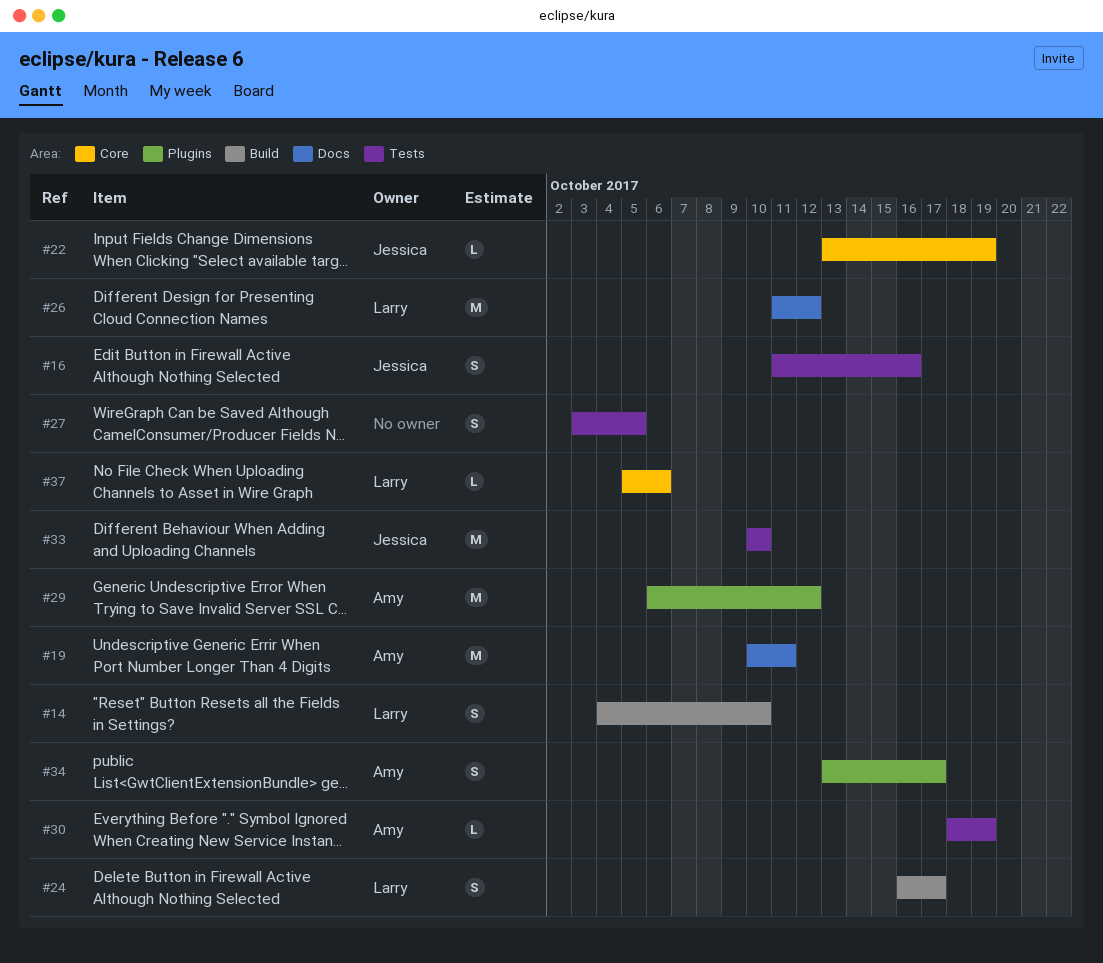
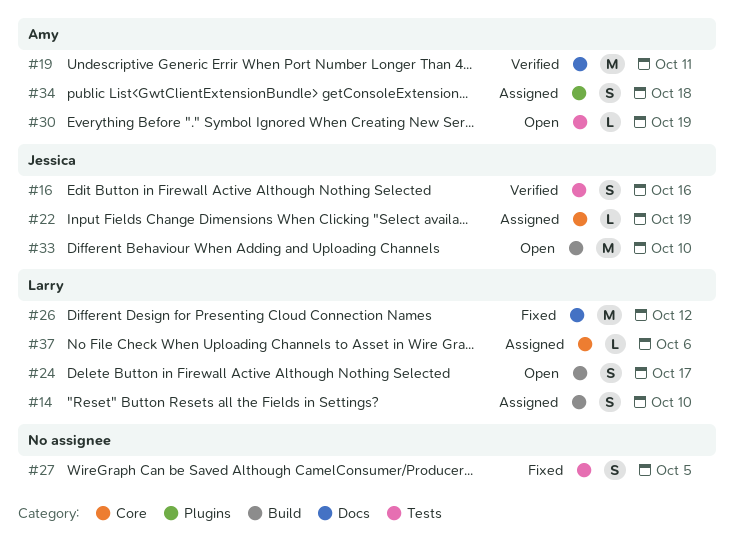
#29: present -> none
#33, label: Tests -> Build
#34, due: Oct 17 -> Oct 18

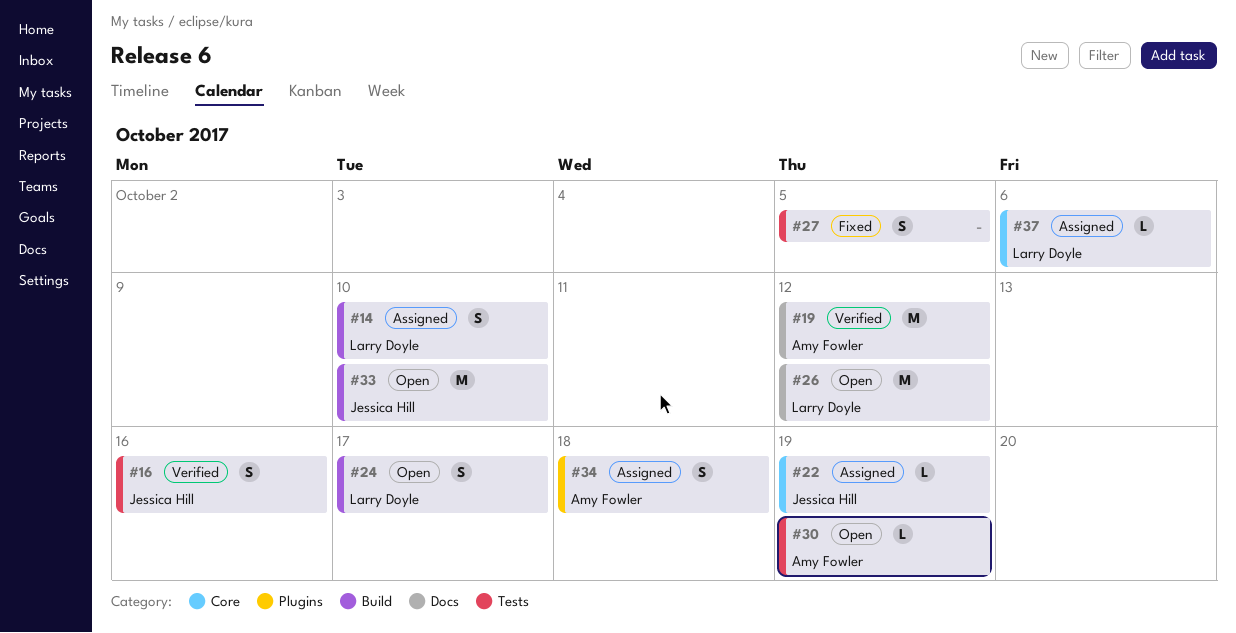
#19, due: Oct 11 -> Oct 12
#26, status: Fixed -> Open

